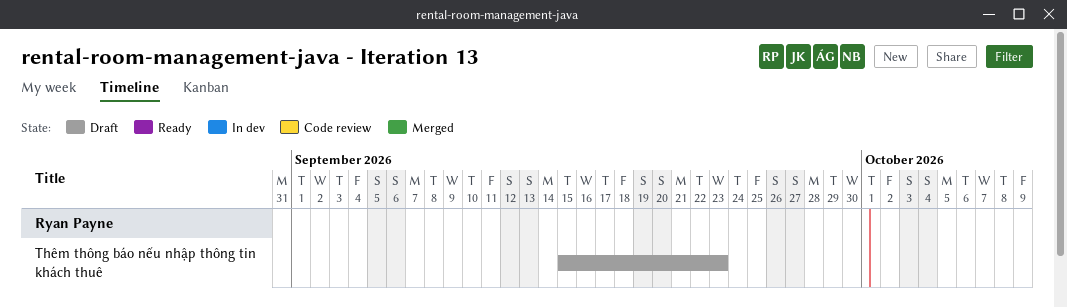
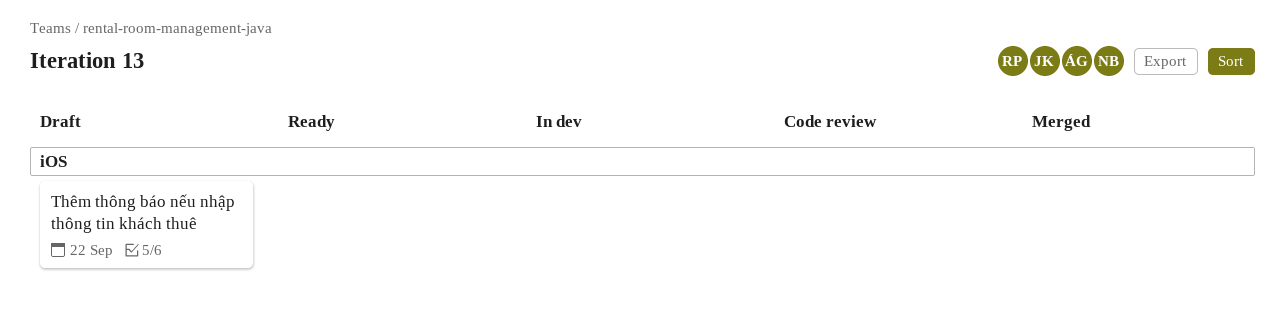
Thêm thông báo nếu nhập thông tin khách thuê, due: Sep 23 -> Sep 22

